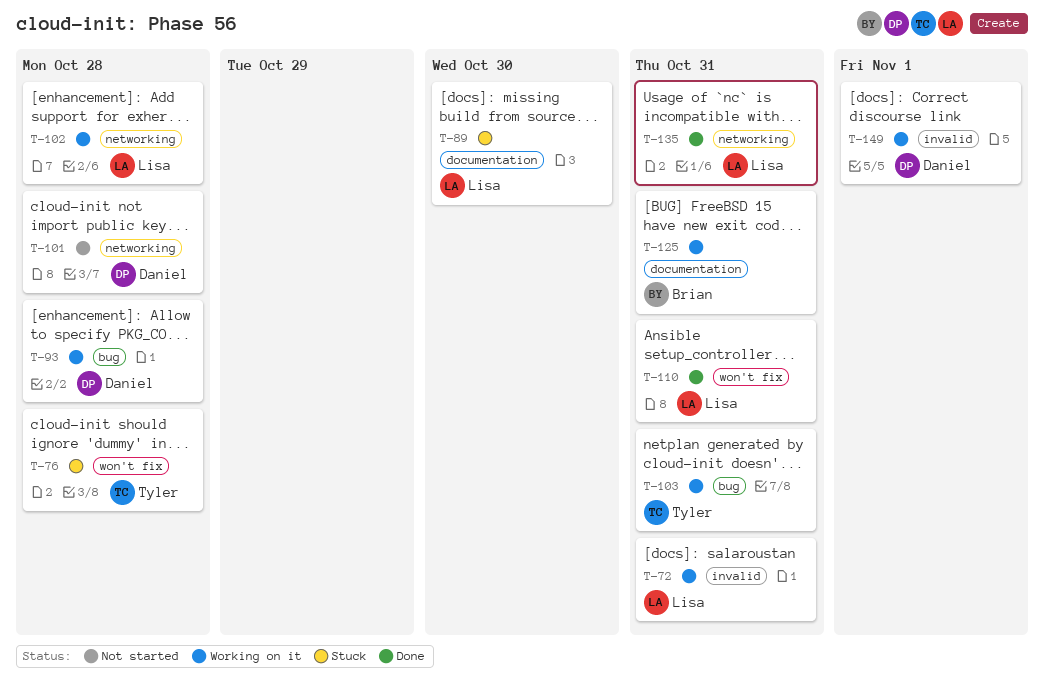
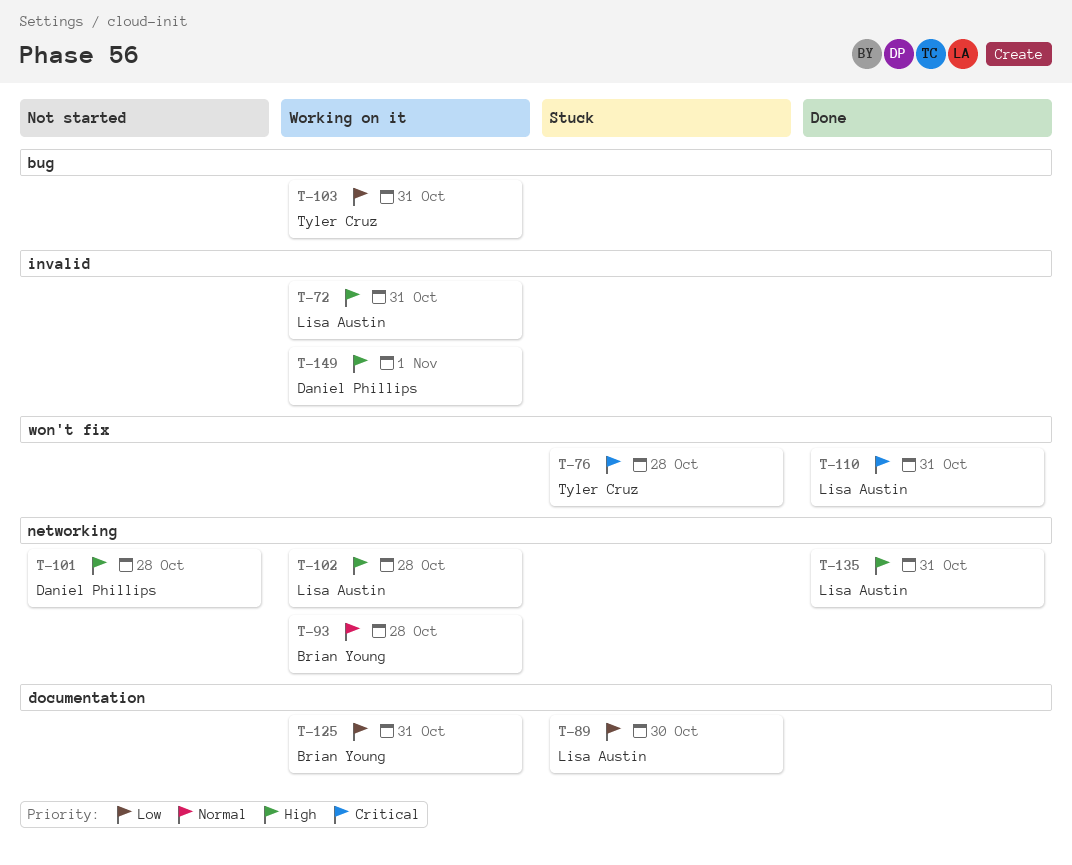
T-93, owner: Daniel Phillips -> Brian Young
T-93, label: bug -> networking

